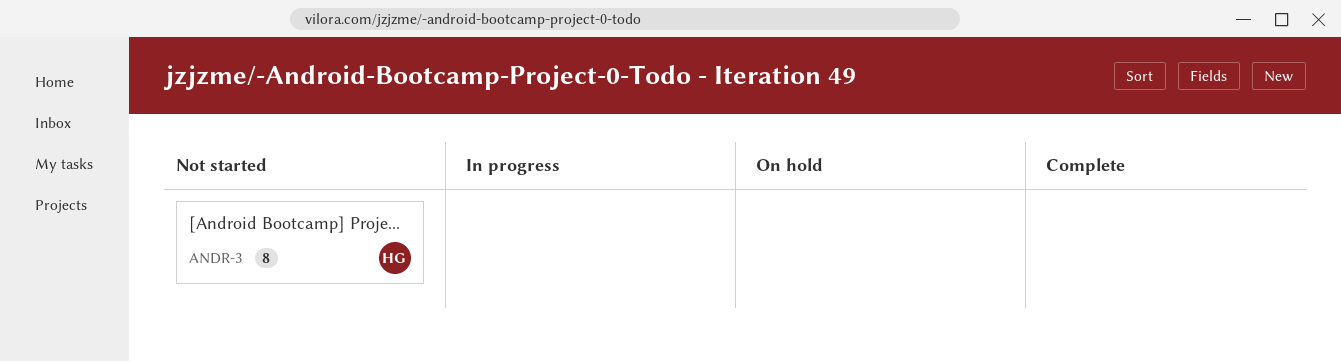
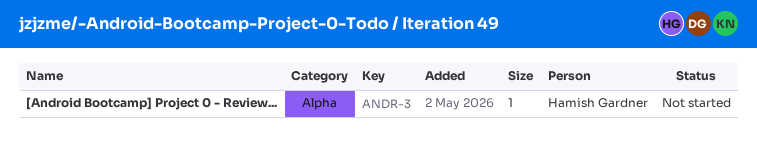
ANDR-3, estimate: 8 -> 1

